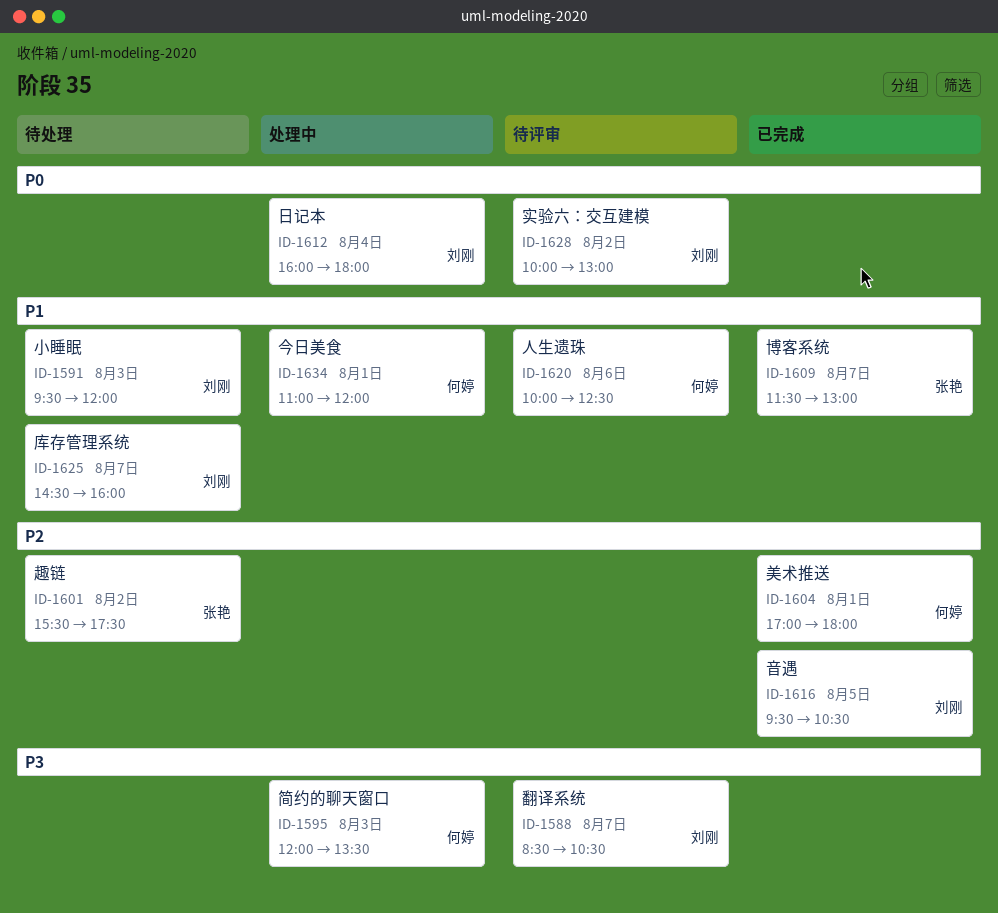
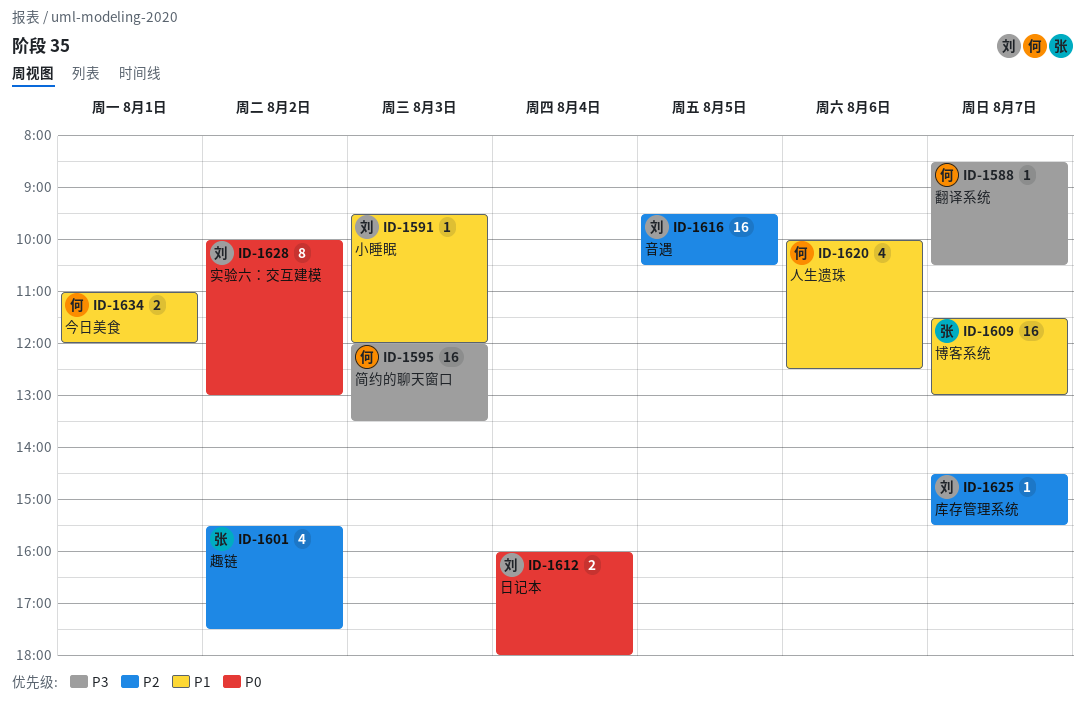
ID-1588, owner: 刘刚 -> 何婷
ID-1604: present -> none
ID-1625, priority: P1 -> P2
ID-1625, ends: 16:00 -> 15:30

